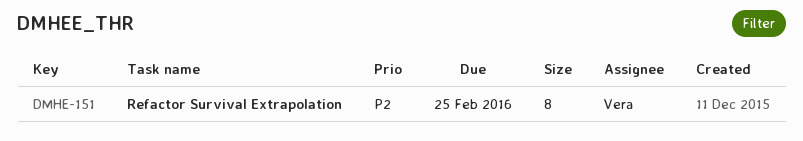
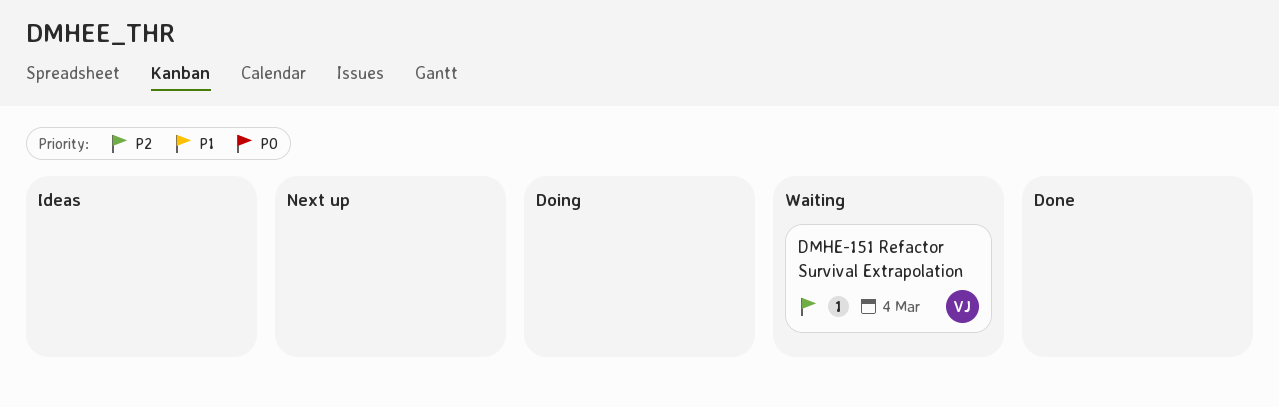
DMHE-151, estimate: 8 -> 1
DMHE-151, due: Feb 25 -> Mar 4

